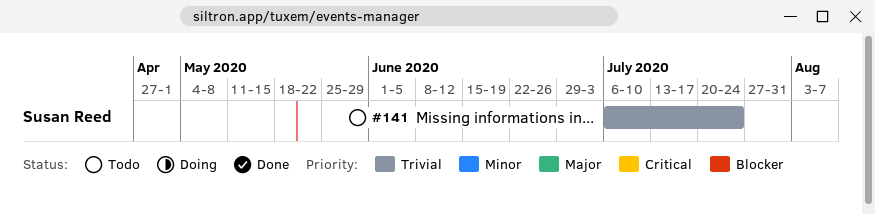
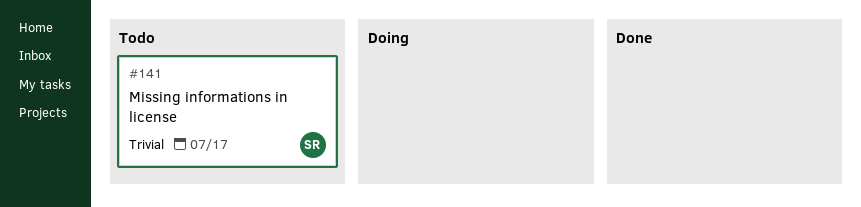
#141, due: Jul 24 -> Jul 17

